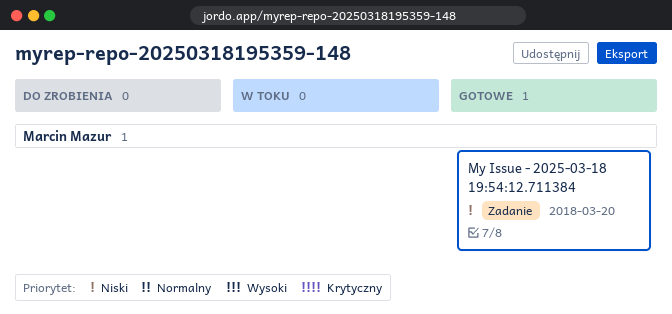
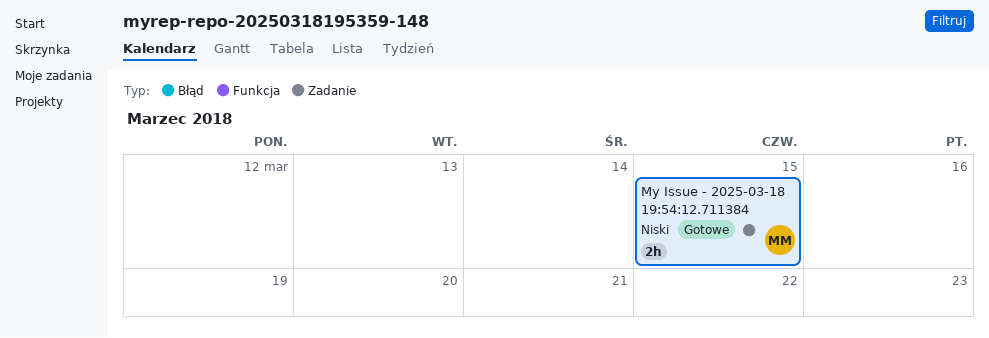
My Issue - 2025-03-18 19:54:12.711384, due: Mar 20 -> Mar 15

